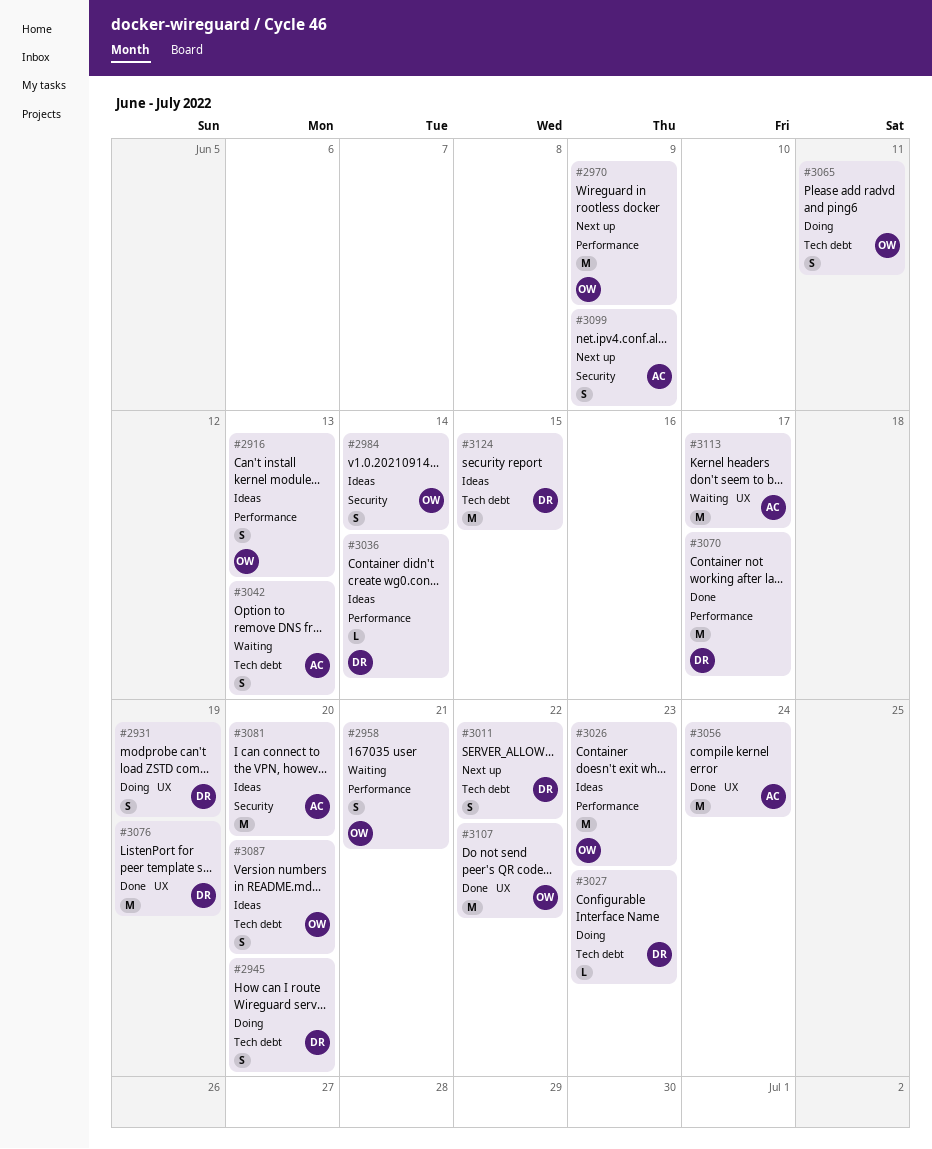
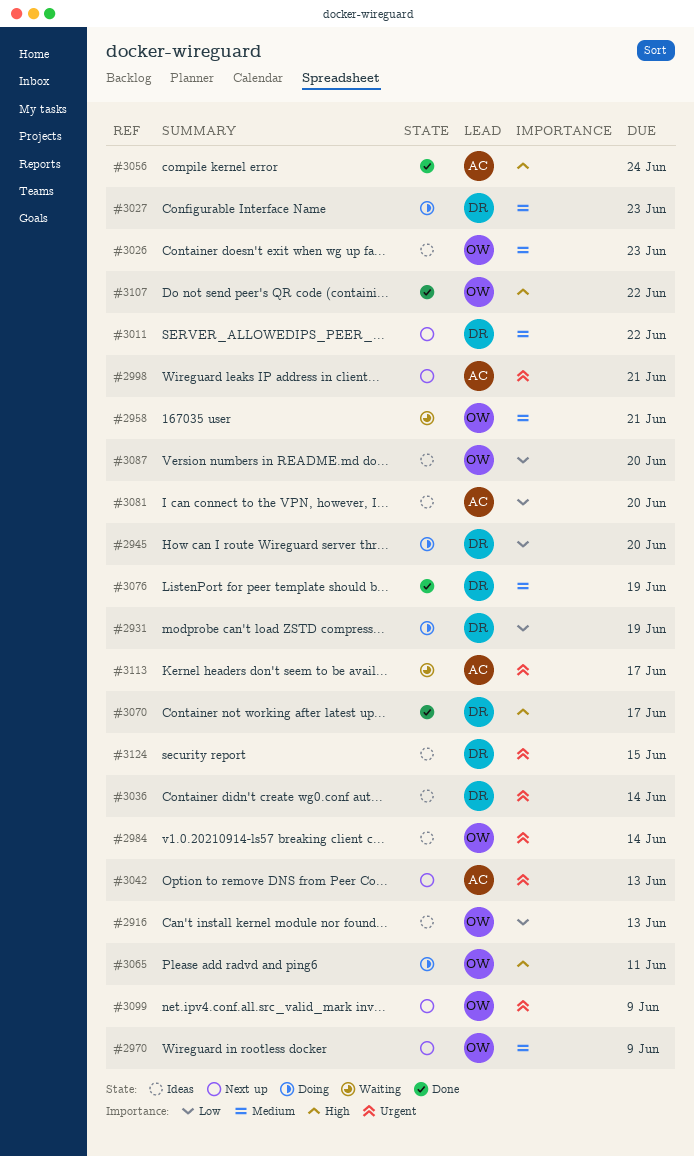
#2998: none -> present
#3042, status: Waiting -> Next up
#3099, owner: AC -> OW

